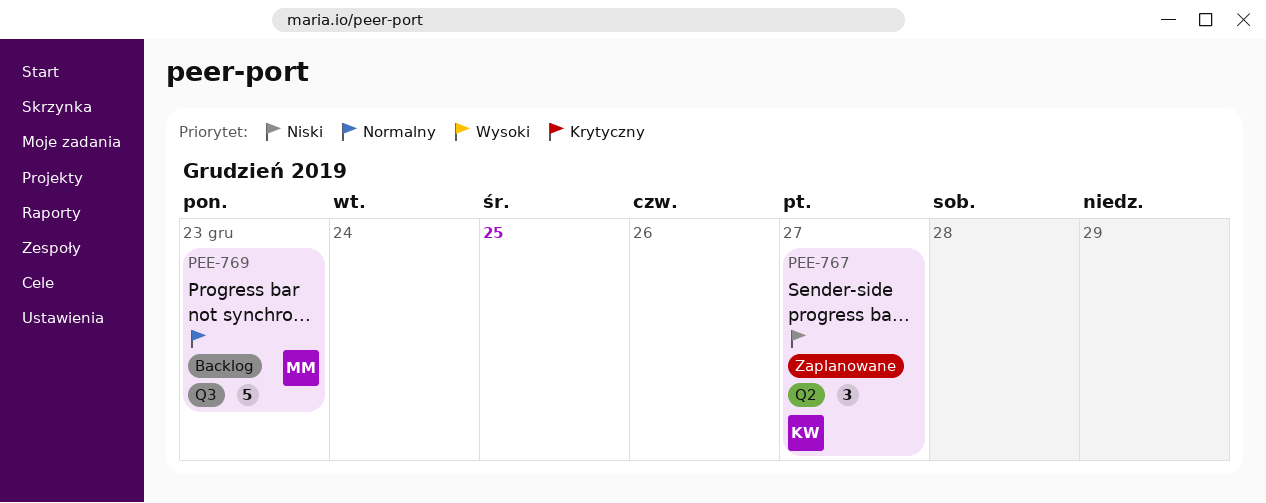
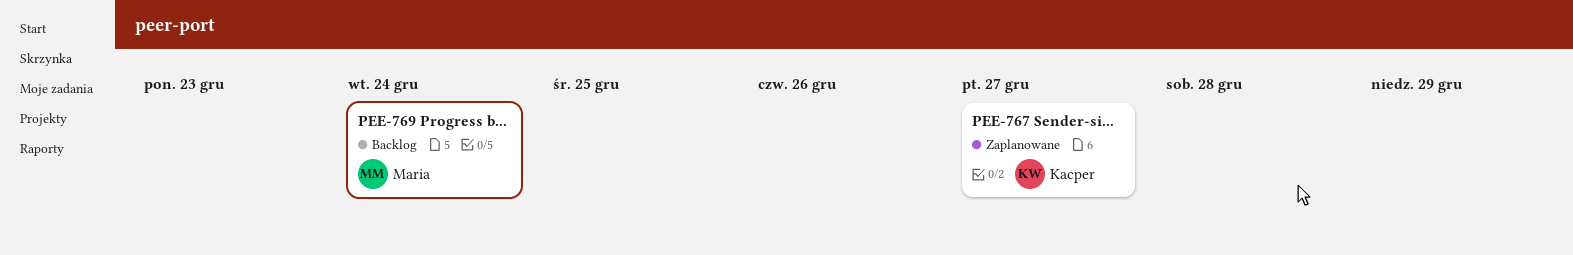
PEE-769, due: Dec 23 -> Dec 24

